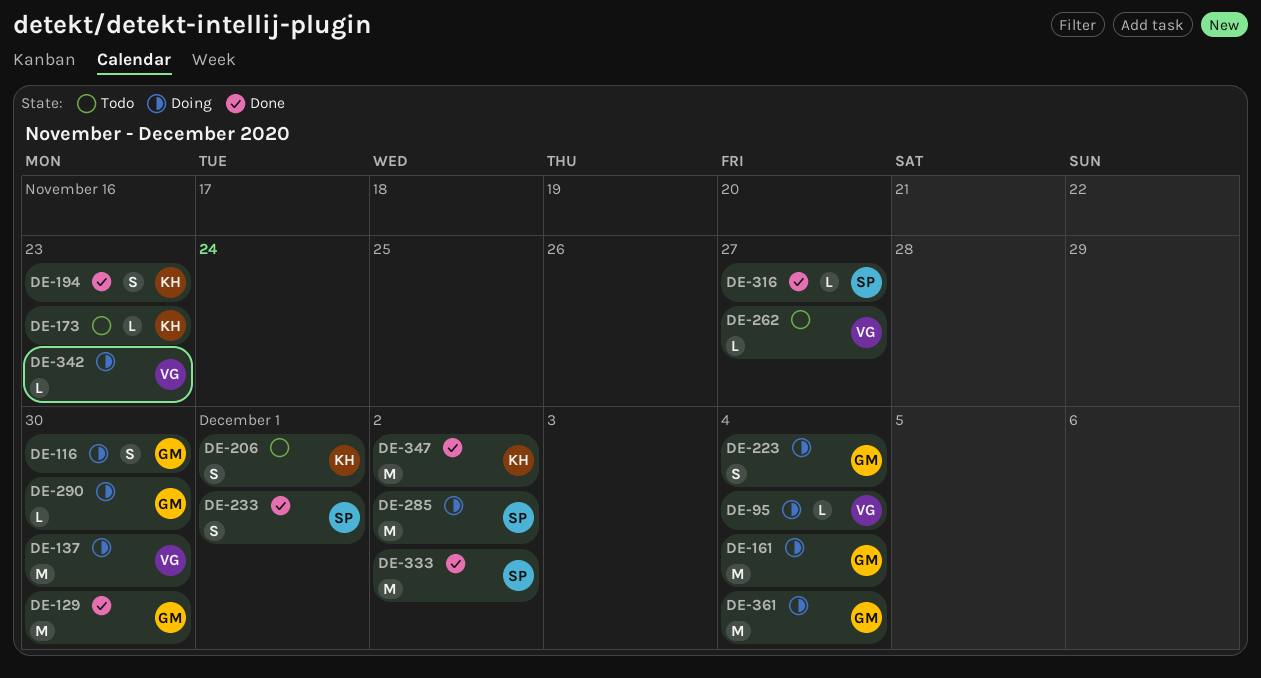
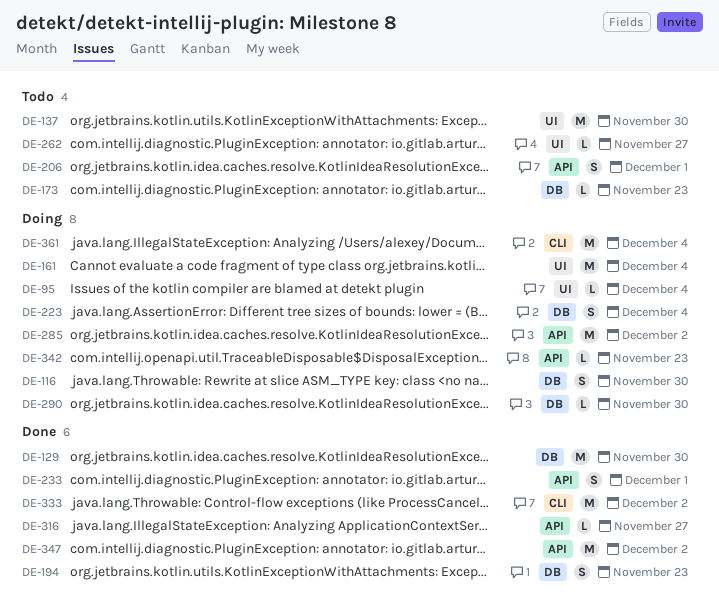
DE-137, status: Doing -> Todo

